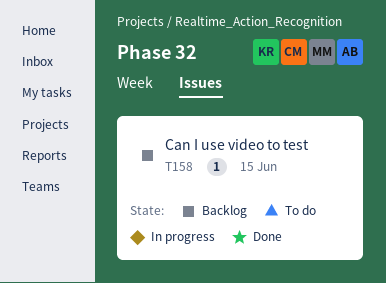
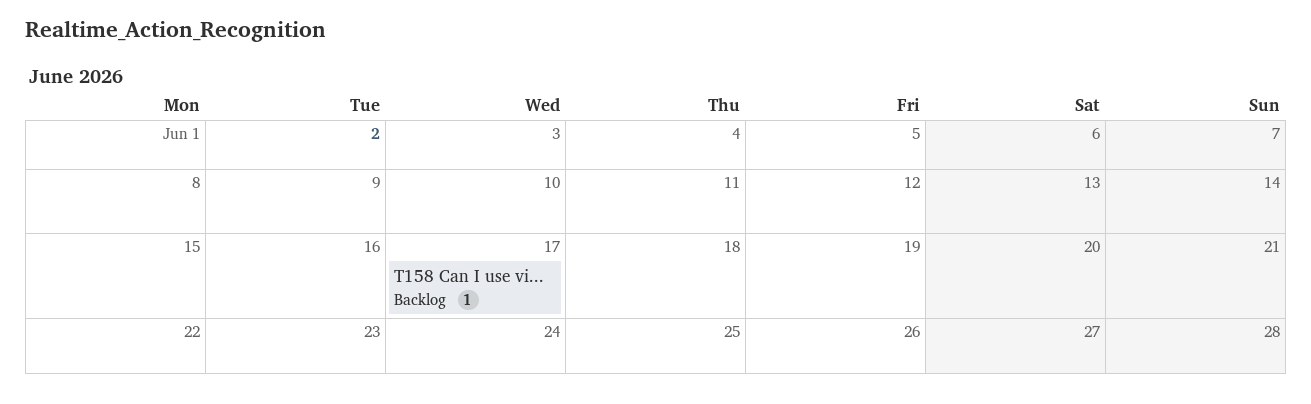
T158, due: Jun 15 -> Jun 17

